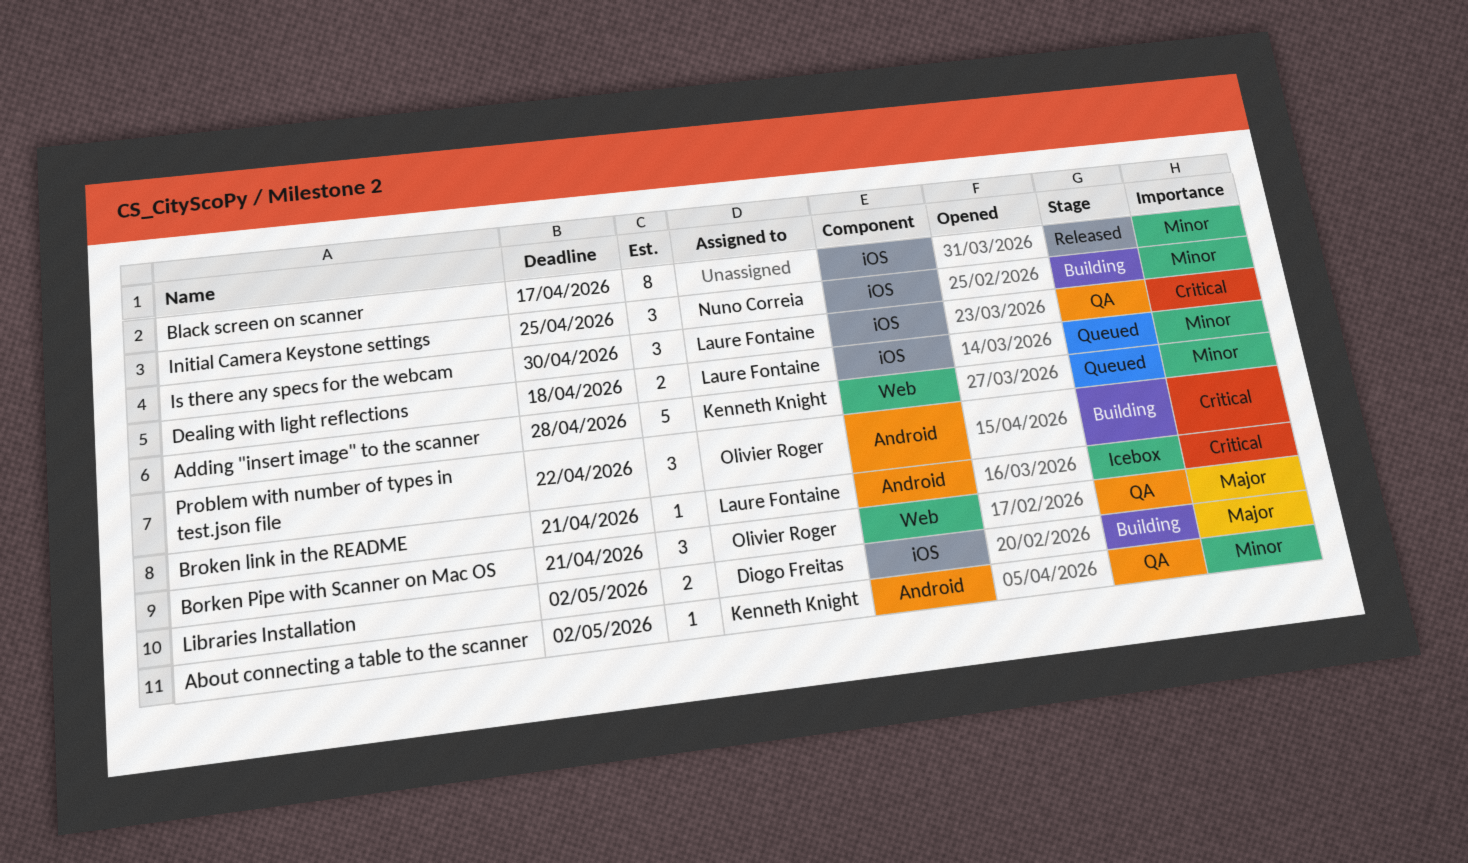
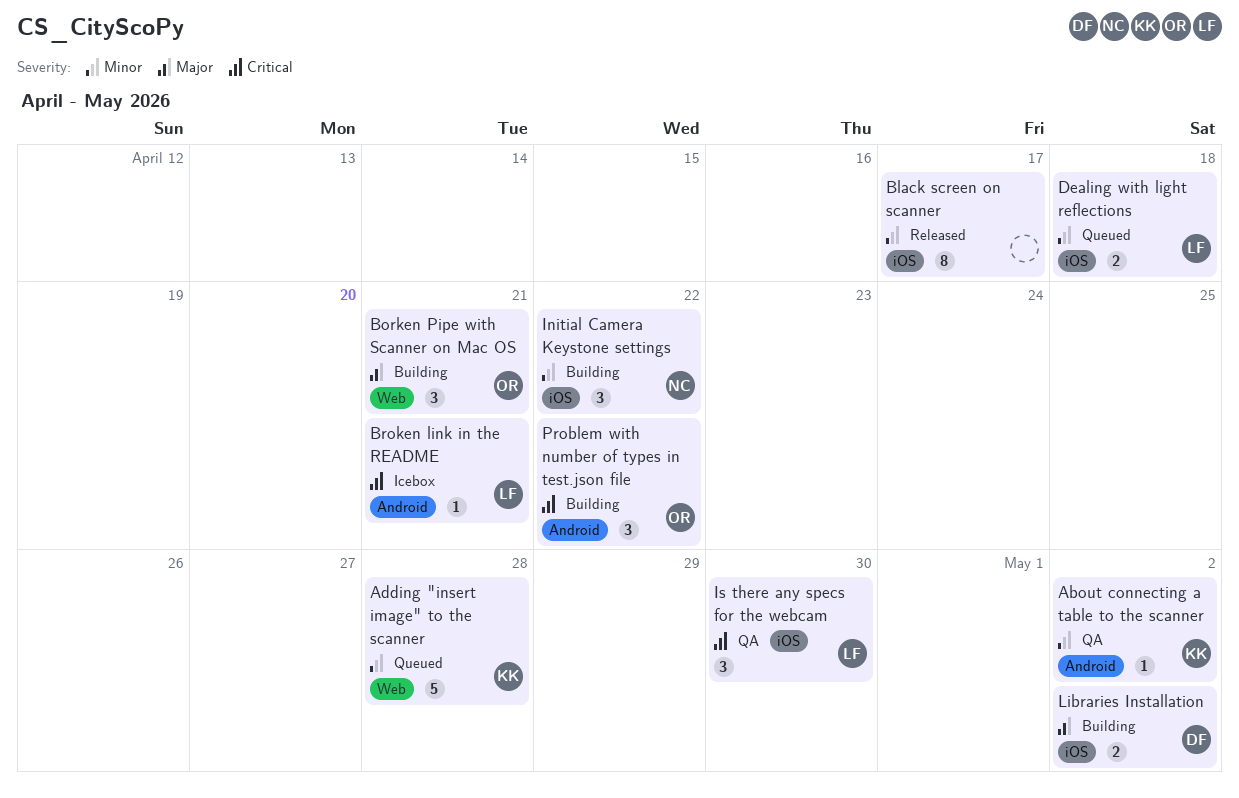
Borken Pipe with Scanner on Mac OS, status: QA -> Building
Initial Camera Keystone settings, due: Apr 25 -> Apr 22

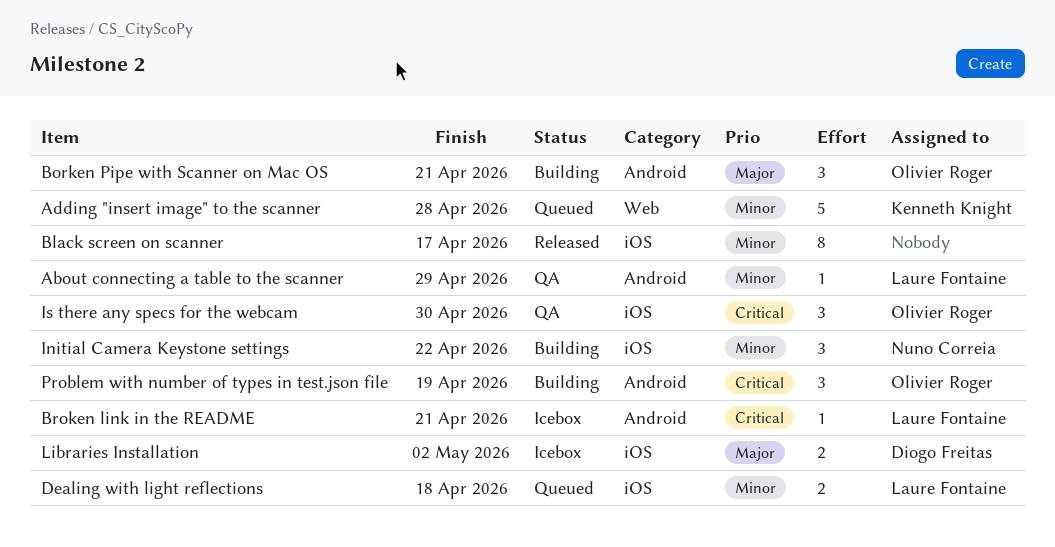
About connecting a table to the scanner, owner: Kenneth Knight -> Laure Fontaine
About connecting a table to the scanner, due: May 2 -> Apr 29
Borken Pipe with Scanner on Mac OS, label: Web -> Android
Is there any specs for the webcam, owner: Laure Fontaine -> Olivier Roger
Libraries Installation, status: Building -> Icebox
Problem with number of types in test.json file, due: Apr 22 -> Apr 19

